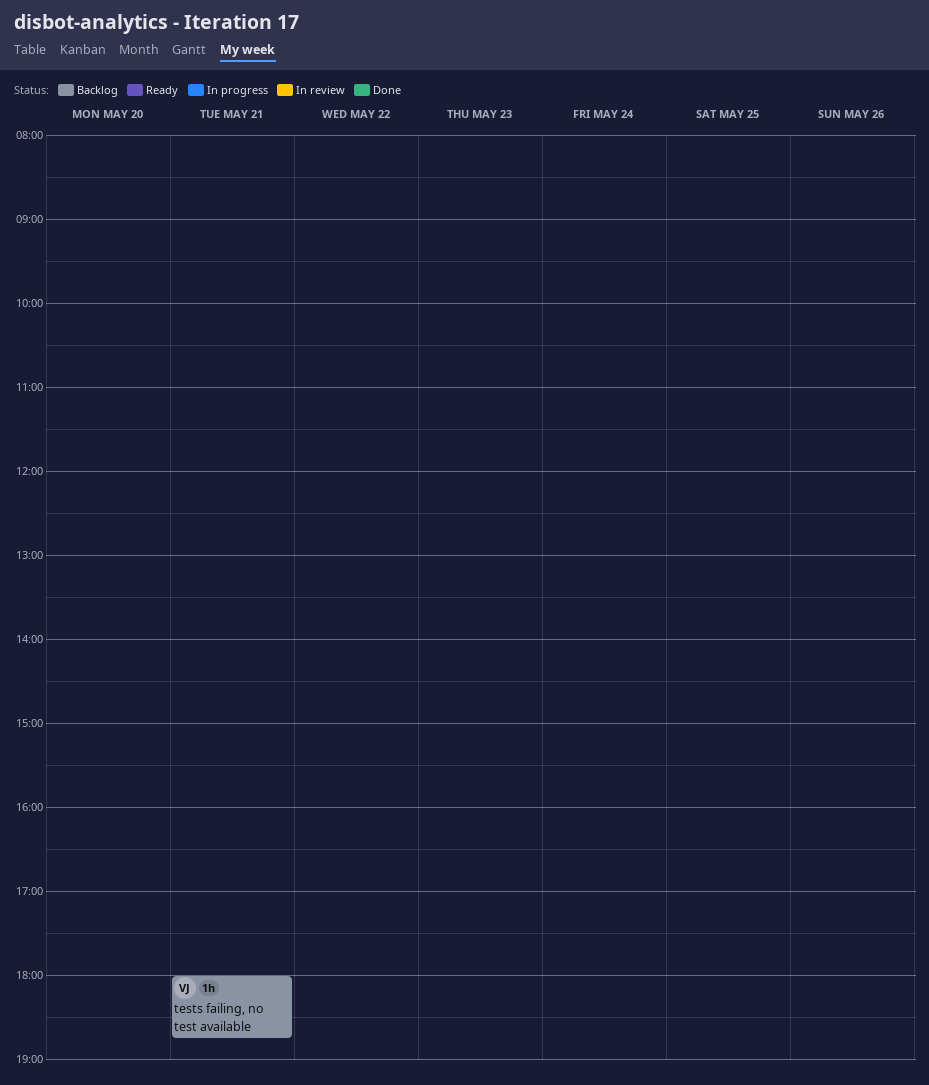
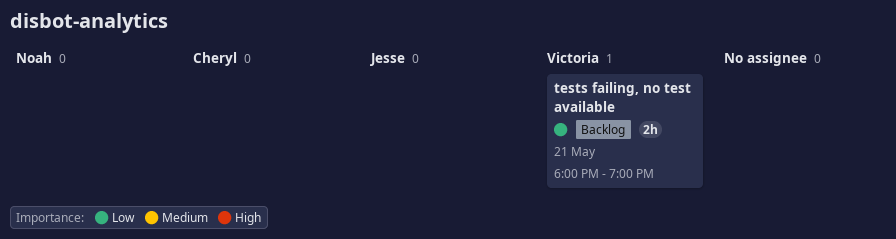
tests failing, no test available, estimate: 1h -> 2h
tests failing, no test available, ends: 18:45 -> 19:00

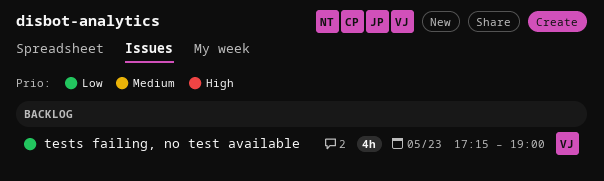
tests failing, no test available, estimate: 2h -> 4h
tests failing, no test available, day: May 21 -> May 23
tests failing, no test available, begins: 18:00 -> 17:15

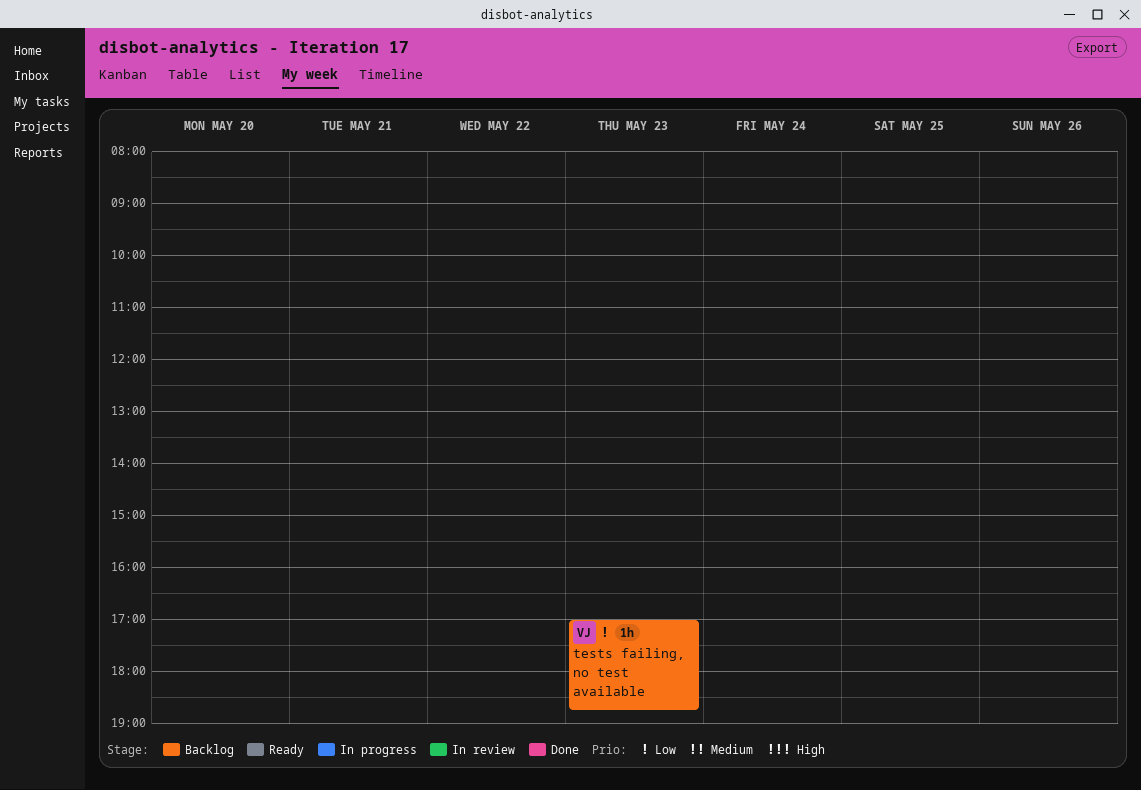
tests failing, no test available, estimate: 4h -> 1h
tests failing, no test available, begins: 17:15 -> 17:00
tests failing, no test available, ends: 19:00 -> 18:45

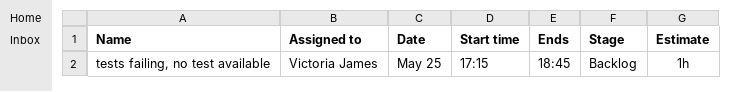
tests failing, no test available, day: May 23 -> May 25
tests failing, no test available, begins: 17:00 -> 17:15

